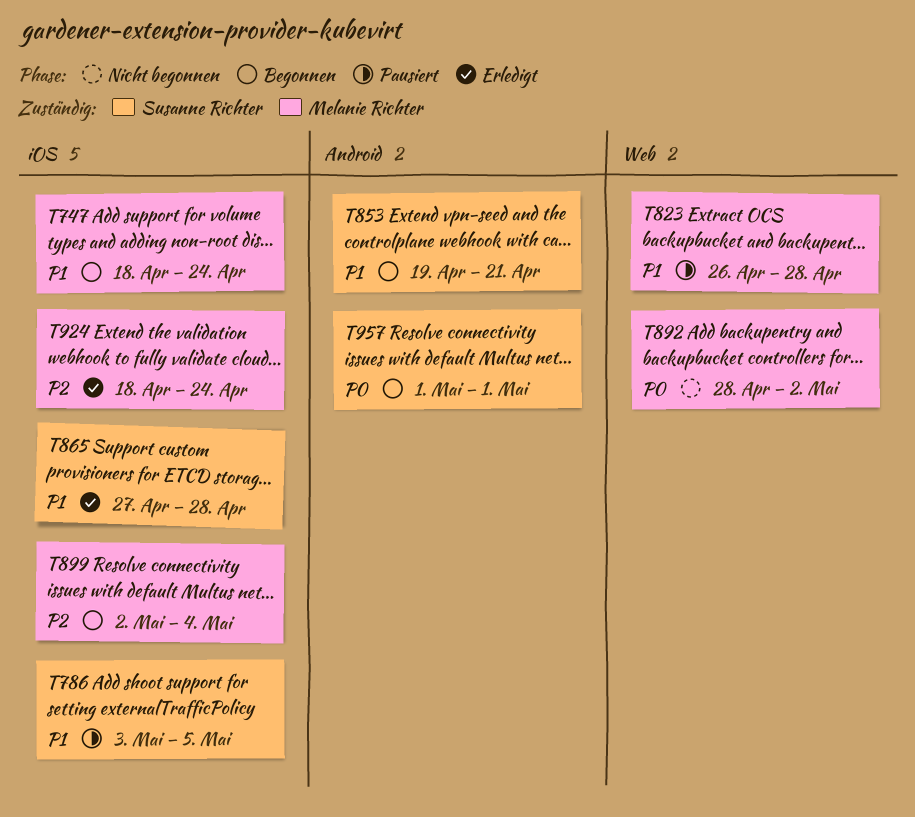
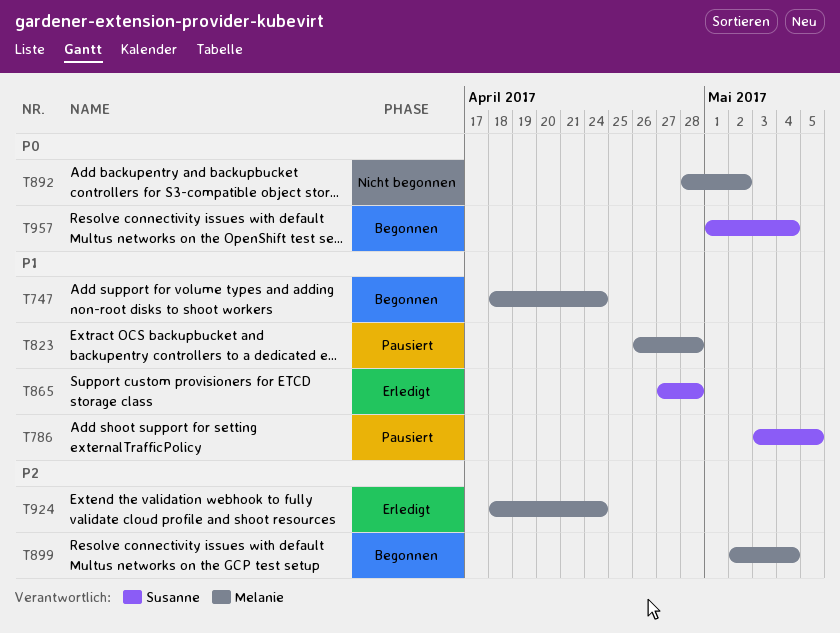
T853: present -> none
T957, due: May 1 -> May 4

